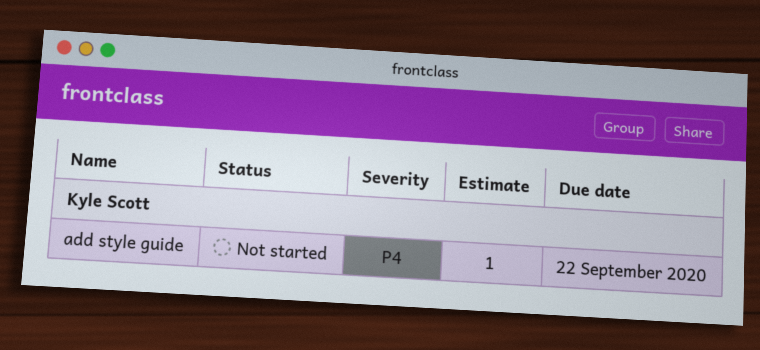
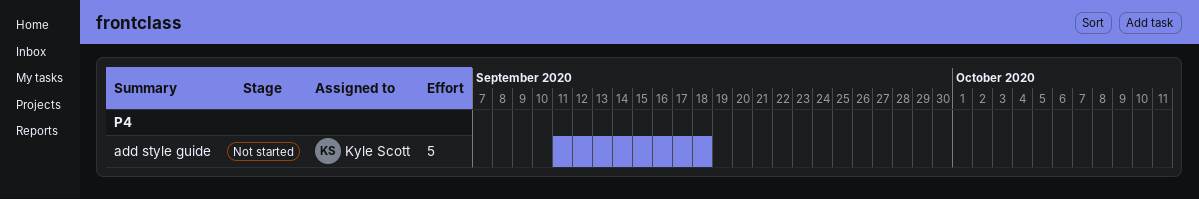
add style guide, estimate: 1 -> 5
add style guide, due: Sep 22 -> Sep 18

